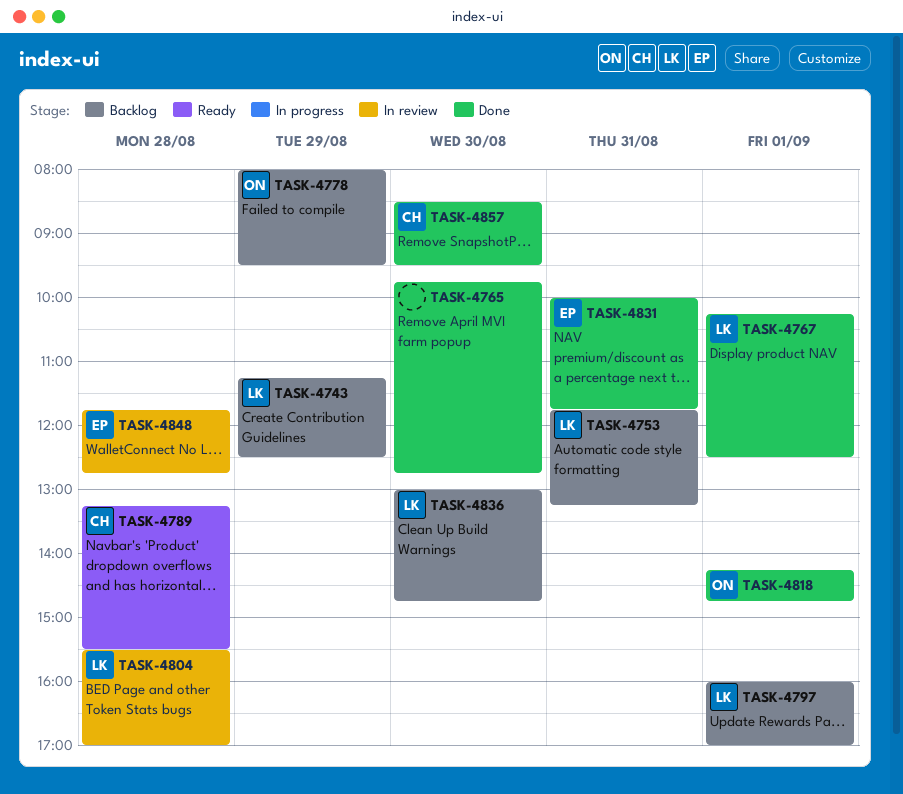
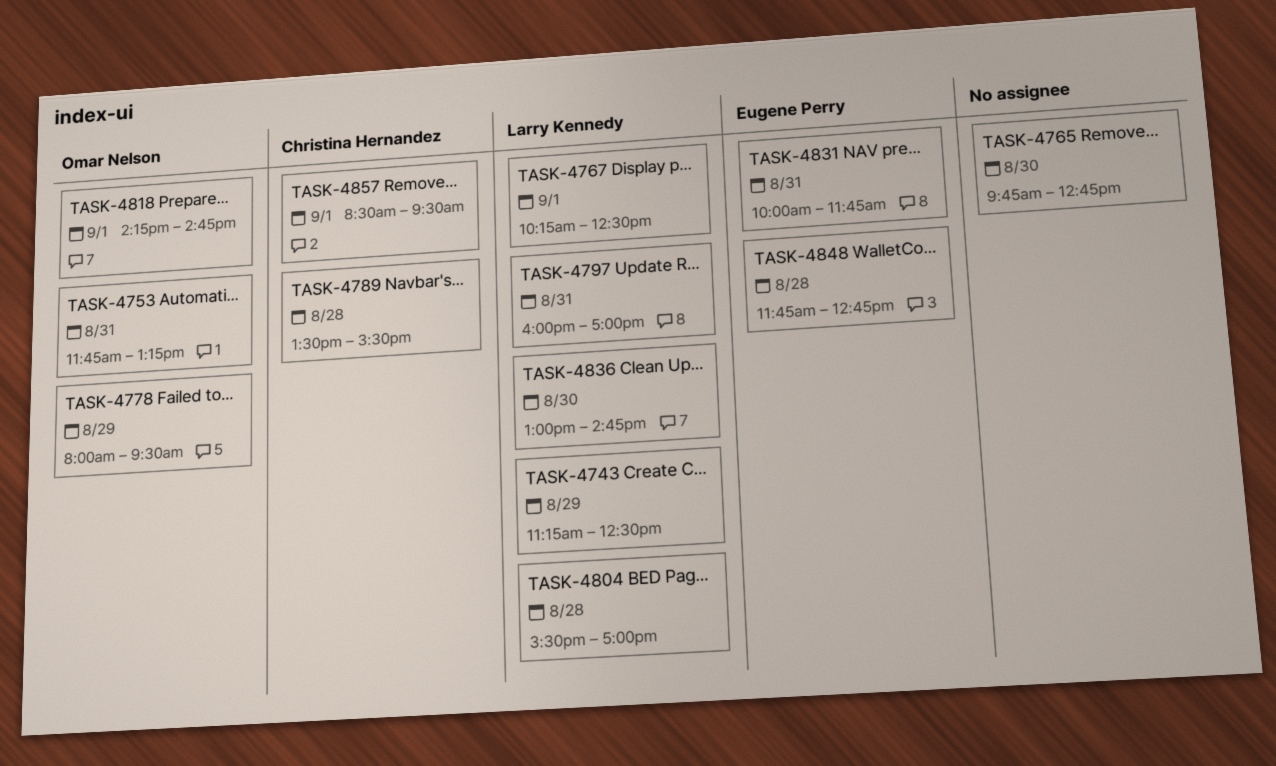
TASK-4753, owner: Larry Kennedy -> Omar Nelson
TASK-4789, begins: 13:15 -> 13:30
TASK-4797, day: Sep 1 -> Aug 31
TASK-4857, day: Aug 30 -> Sep 1

